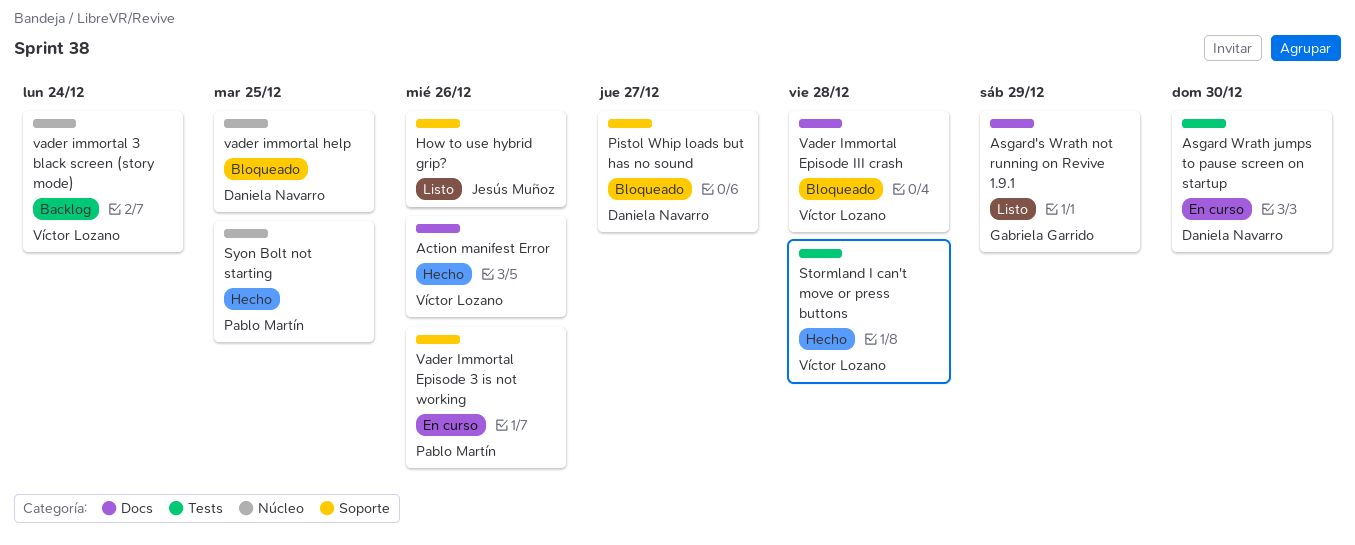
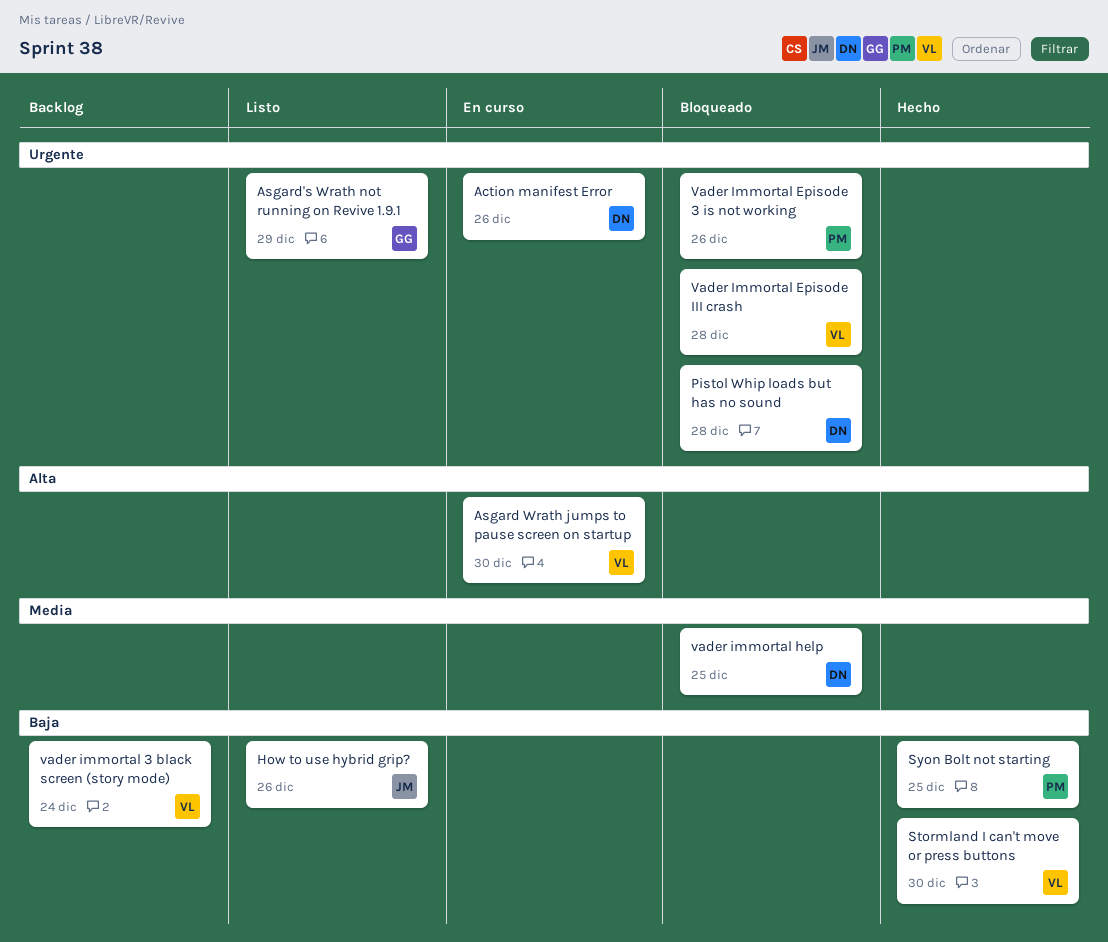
Action manifest Error, status: Hecho -> En curso
Action manifest Error, owner: Víctor Lozano -> Daniela Navarro
Asgard Wrath jumps to pause screen on startup, owner: Daniela Navarro -> Víctor Lozano
Pistol Whip loads but has no sound, due: Dec 27 -> Dec 28
Stormland I can't move or press buttons, due: Dec 28 -> Dec 30
Vader Immortal Episode 3 is not working, status: En curso -> Bloqueado

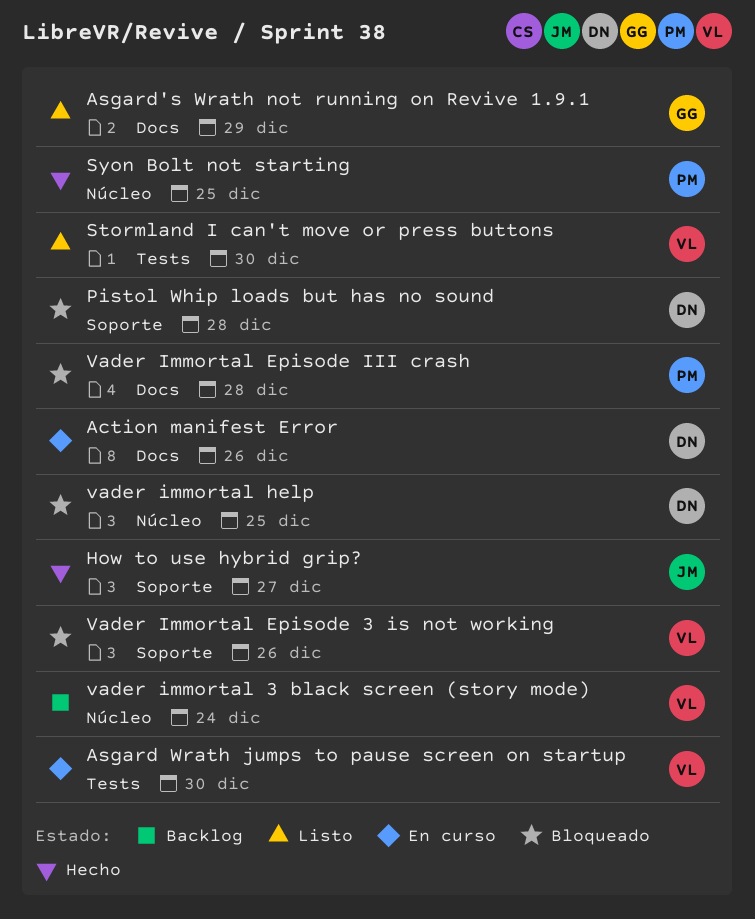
How to use hybrid grip?, status: Listo -> Hecho
How to use hybrid grip?, due: Dec 26 -> Dec 27
Stormland I can't move or press buttons, status: Hecho -> Listo
Vader Immortal Episode 3 is not working, owner: PM -> VL
Vader Immortal Episode III crash, owner: VL -> PM

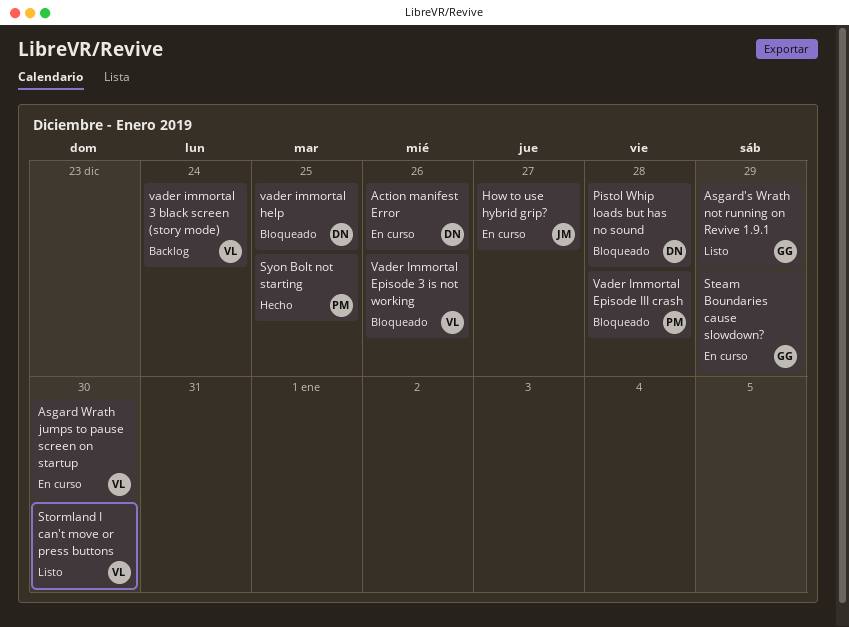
How to use hybrid grip?, status: Hecho -> En curso
Steam Boundaries cause slowdown?: none -> present

